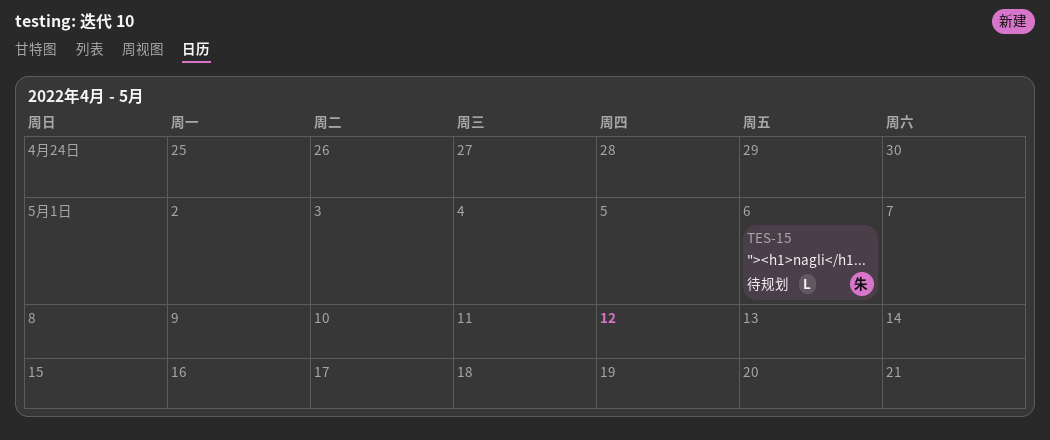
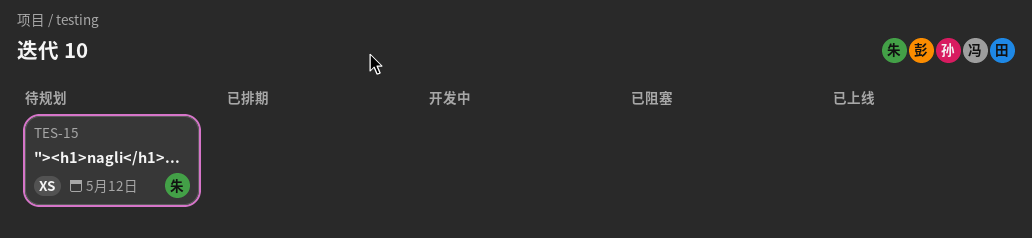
TES-15, estimate: L -> XS
TES-15, due: May 6 -> May 12

